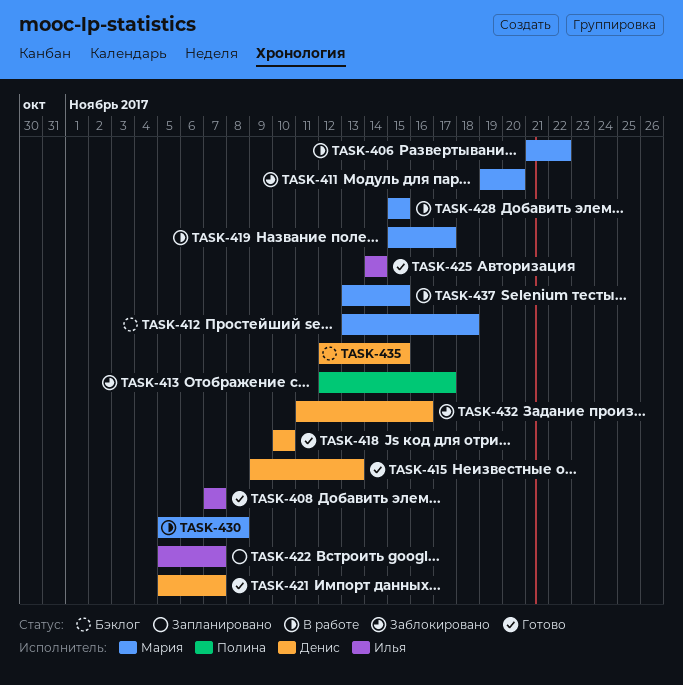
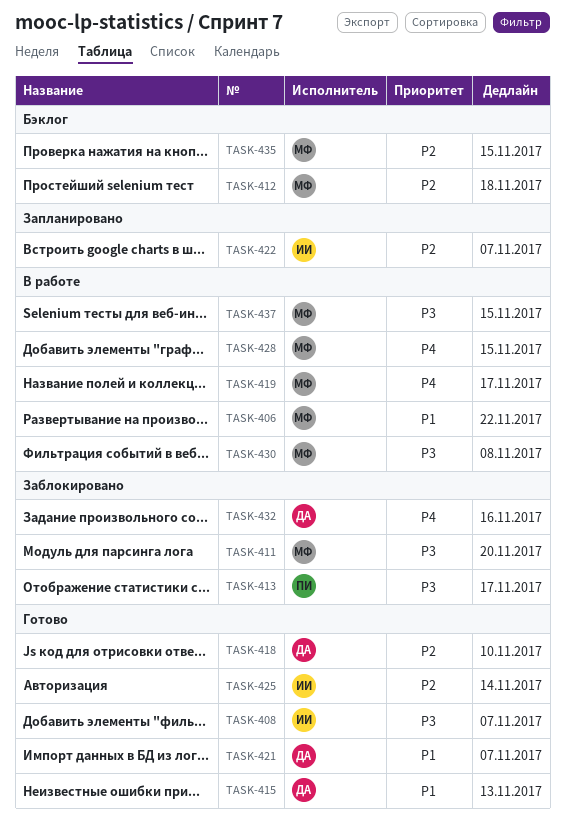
TASK-435, owner: Денис -> Мария

